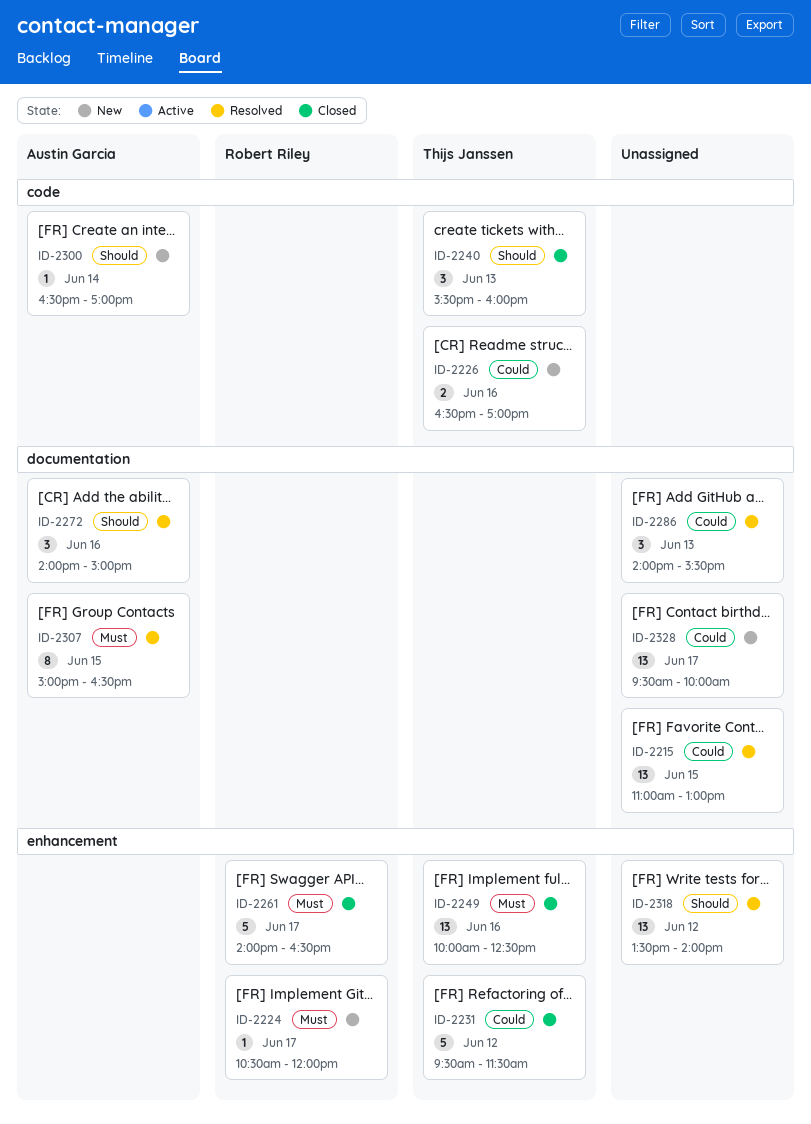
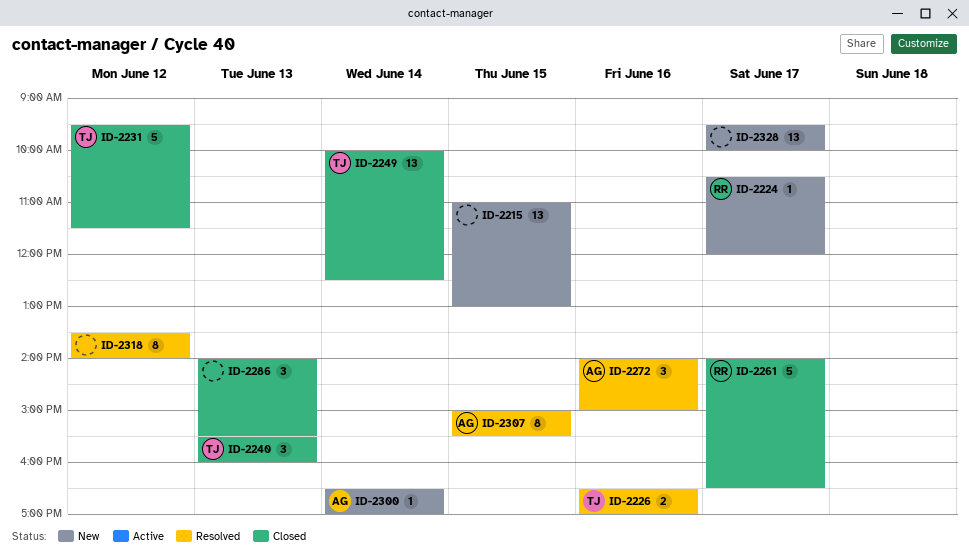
ID-2215, status: Resolved -> New
ID-2226, status: New -> Resolved
ID-2249, day: Jun 16 -> Jun 14
ID-2286, status: Resolved -> Closed
ID-2307, ends: 16:30 -> 15:30
ID-2318, estimate: 13 -> 8

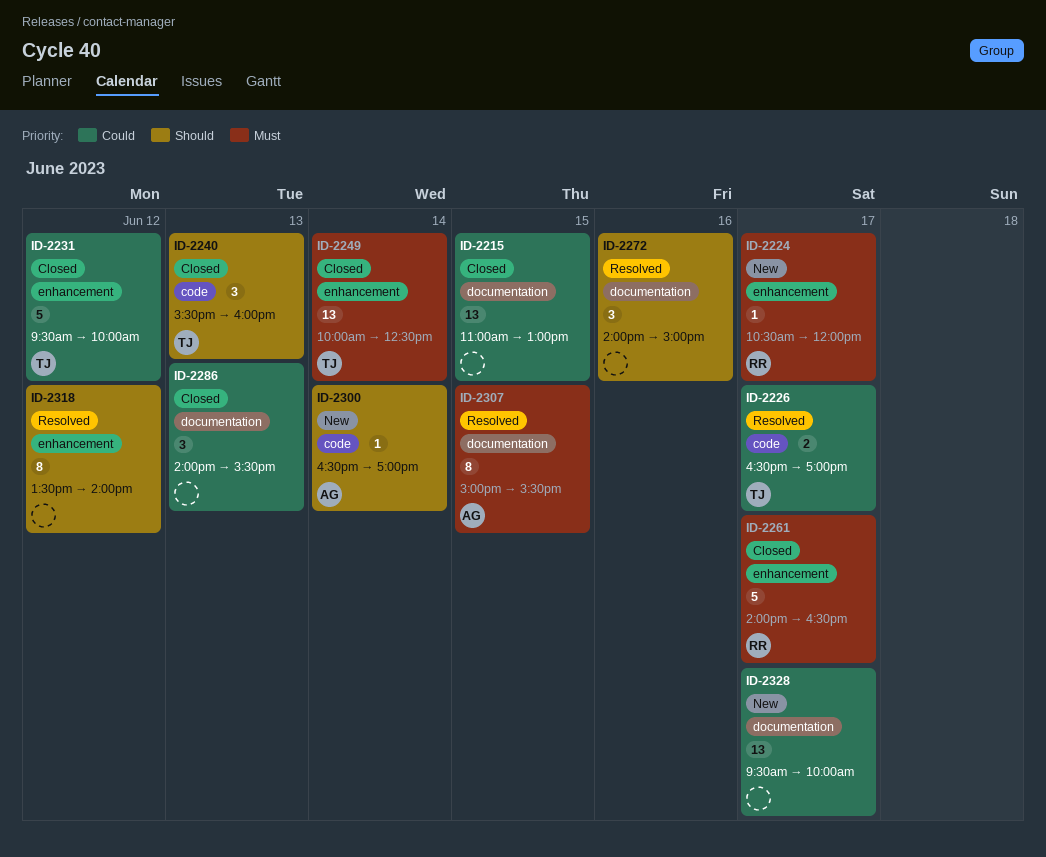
ID-2215, status: New -> Closed
ID-2226, day: Jun 16 -> Jun 17
ID-2231, ends: 11:30 -> 10:00
ID-2272, owner: AG -> none

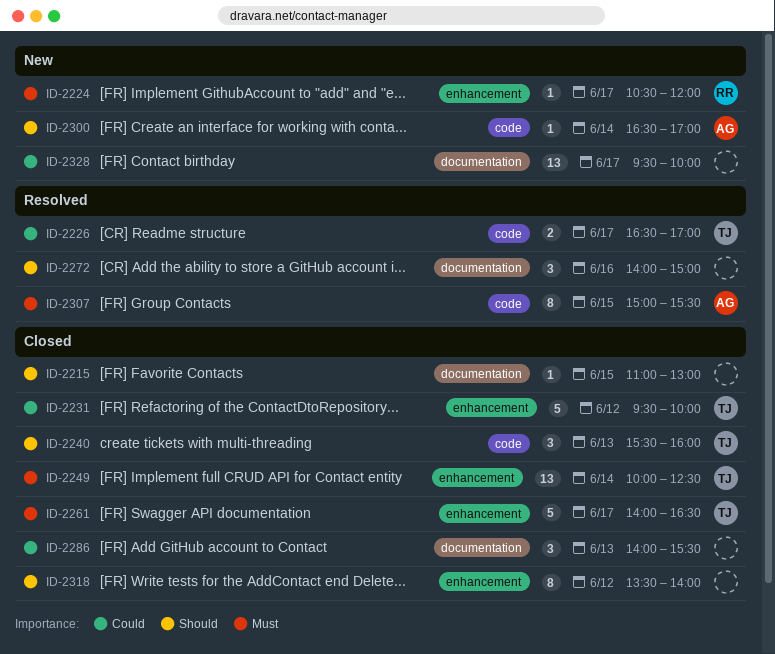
ID-2215, priority: Could -> Should
ID-2215, estimate: 13 -> 1
ID-2261, owner: RR -> TJ
ID-2307, label: documentation -> code
ID-2318, status: Resolved -> Closed

